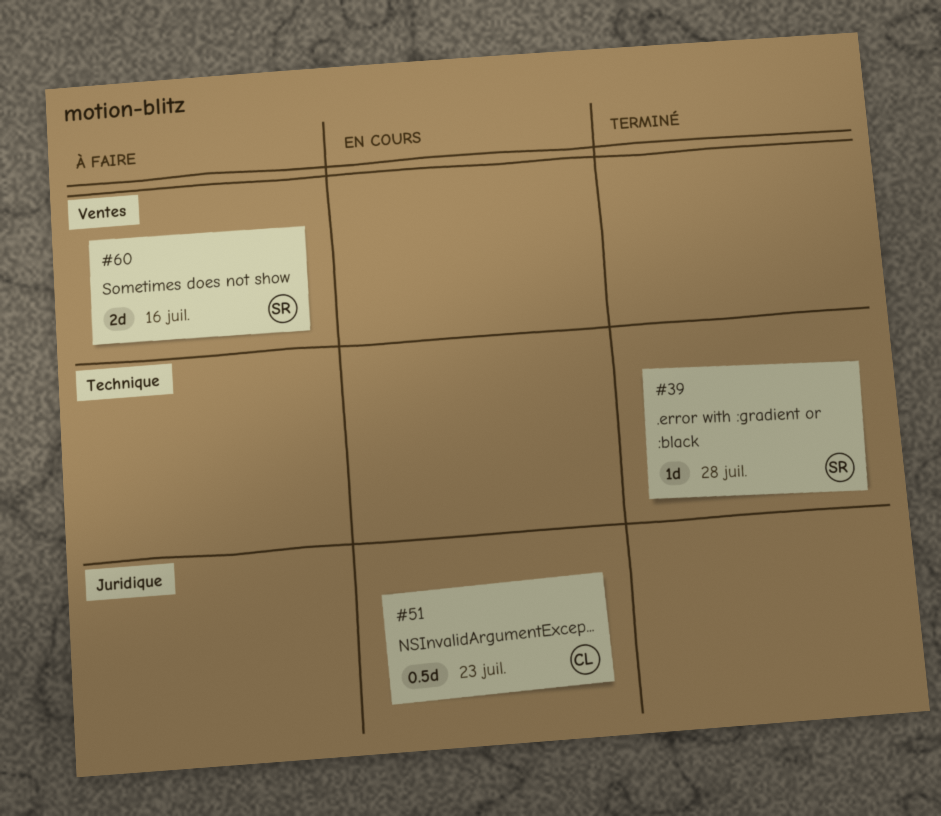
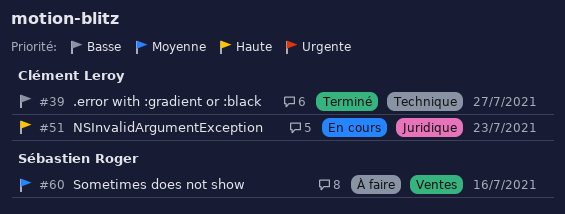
#39, owner: Sébastien Roger -> Clément Leroy
#39, due: Jul 28 -> Jul 27

